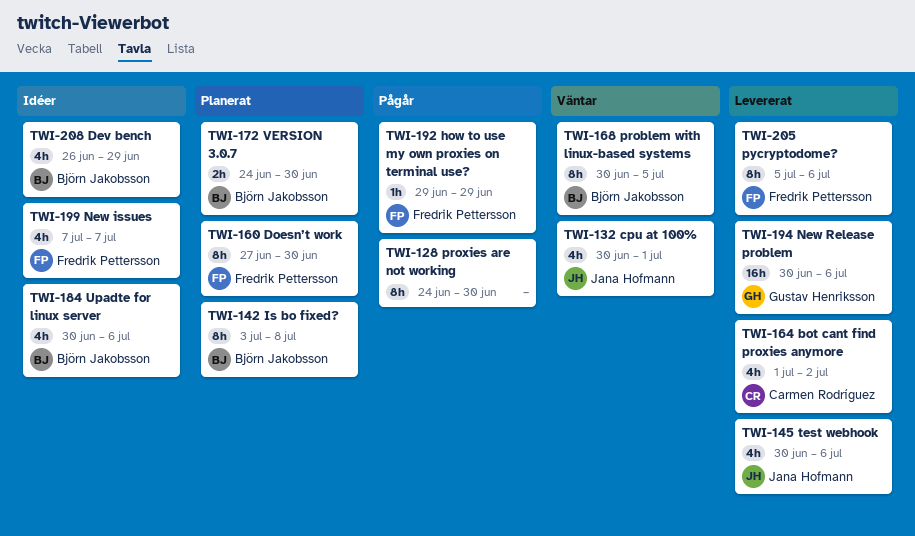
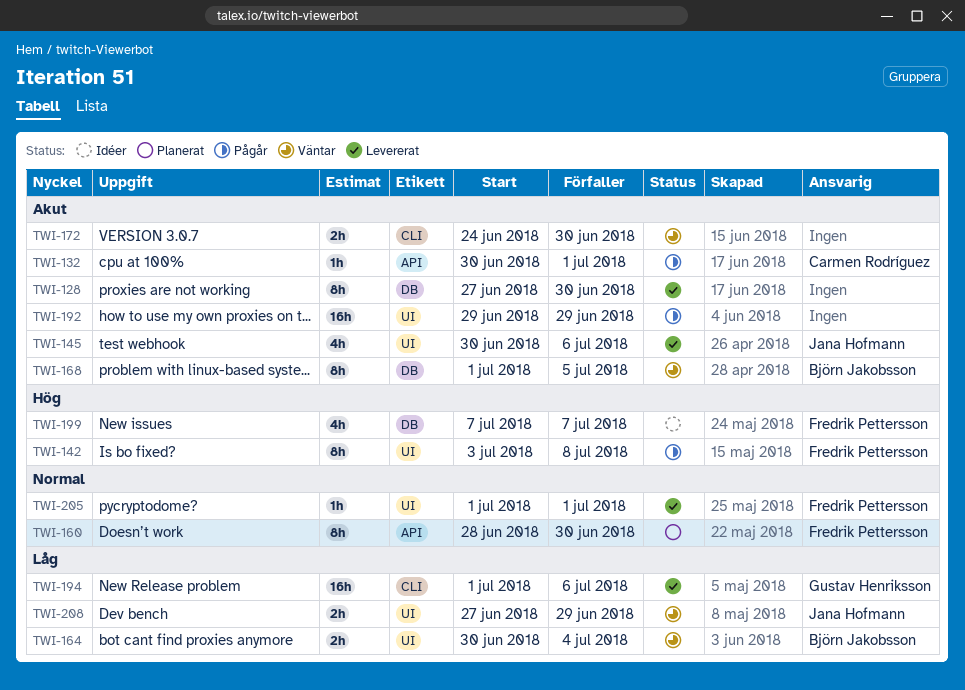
TWI-128, status: Pågår -> Levererat
TWI-128, start: Jun 24 -> Jun 27
TWI-132, status: Väntar -> Pågår
TWI-132, owner: Jana Hofmann -> Carmen Rodríguez
TWI-132, estimate: 4h -> 1h
TWI-142, status: Planerat -> Pågår
TWI-142, owner: Björn Jakobsson -> Fredrik Pettersson
TWI-160, start: Jun 27 -> Jun 28
TWI-164, status: Levererat -> Väntar
TWI-164, owner: Carmen Rodríguez -> Björn Jakobsson
TWI-164, estimate: 4h -> 2h
TWI-164, start: Jul 1 -> Jun 30
TWI-164, due: Jul 2 -> Jul 4
TWI-168, start: Jun 30 -> Jul 1
TWI-172, status: Planerat -> Väntar
TWI-172, owner: Björn Jakobsson -> none
TWI-184: present -> none
TWI-192, owner: Fredrik Pettersson -> none
TWI-192, estimate: 1h -> 16h
TWI-194, start: Jun 30 -> Jul 1
TWI-205, estimate: 8h -> 1h
TWI-205, start: Jul 5 -> Jul 1
TWI-205, due: Jul 6 -> Jul 1
TWI-208, status: Idéer -> Väntar
TWI-208, owner: Björn Jakobsson -> Jana Hofmann
TWI-208, estimate: 4h -> 2h
TWI-208, start: Jun 26 -> Jun 27

